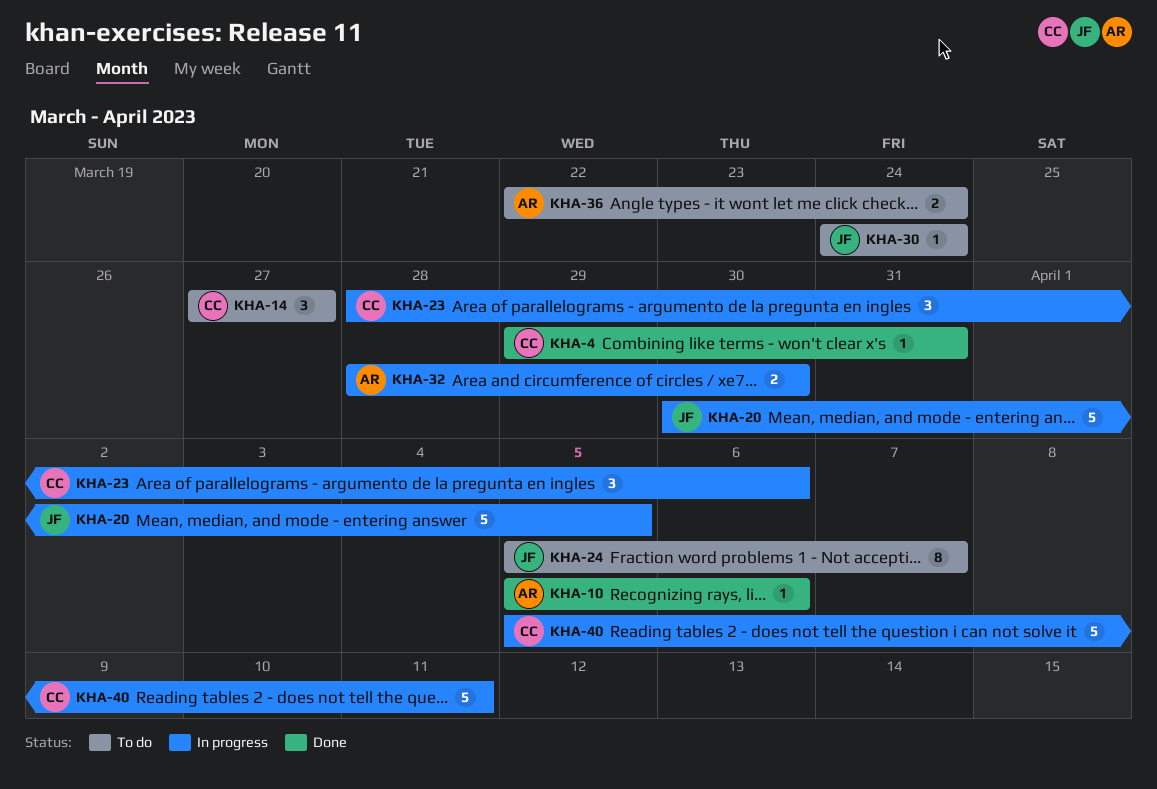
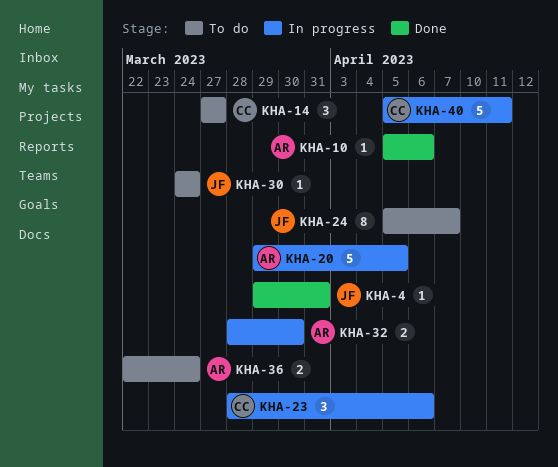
KHA-4, owner: CC -> JF
KHA-20, owner: JF -> AR
KHA-20, start: Mar 30 -> Mar 29

